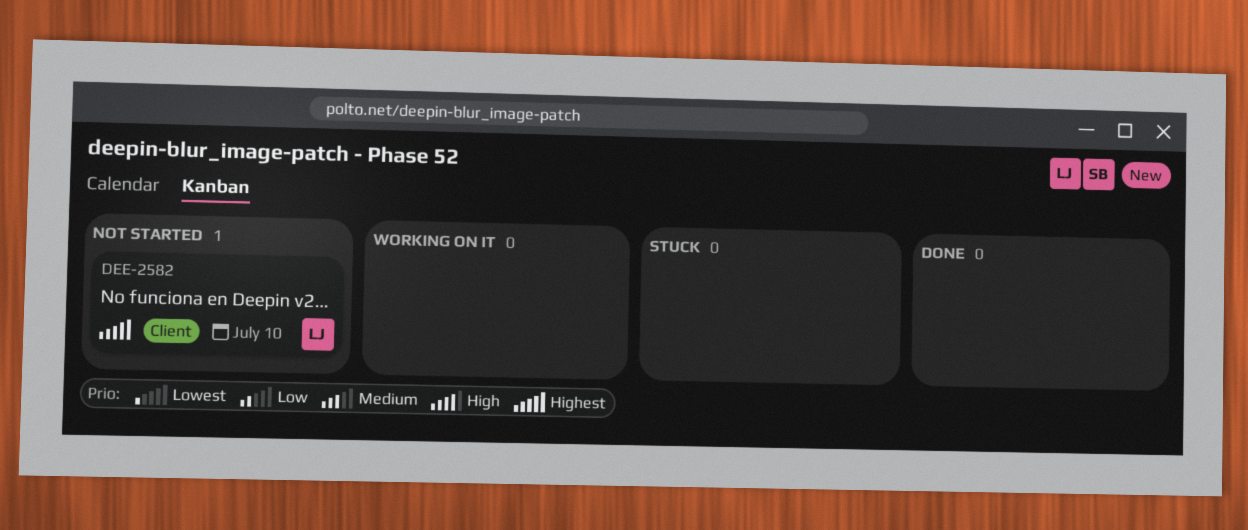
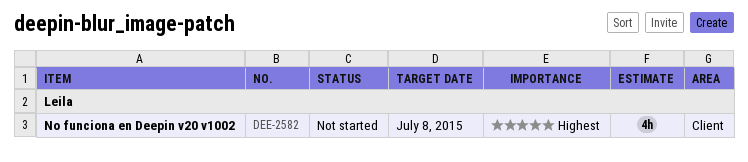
DEE-2582, due: Jul 10 -> Jul 8

